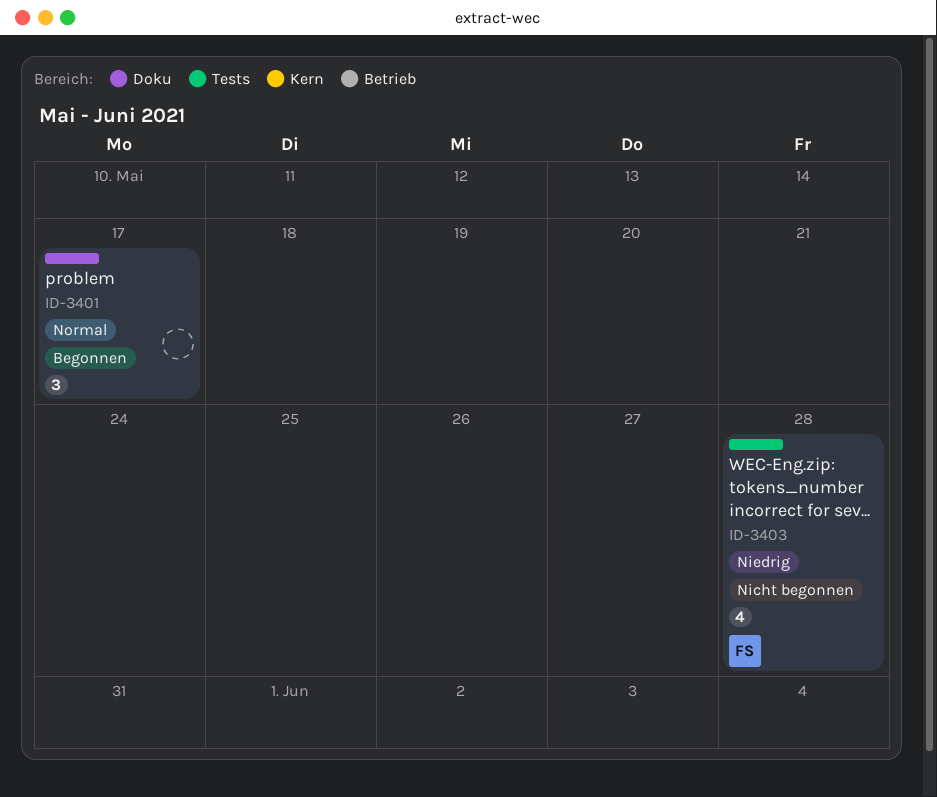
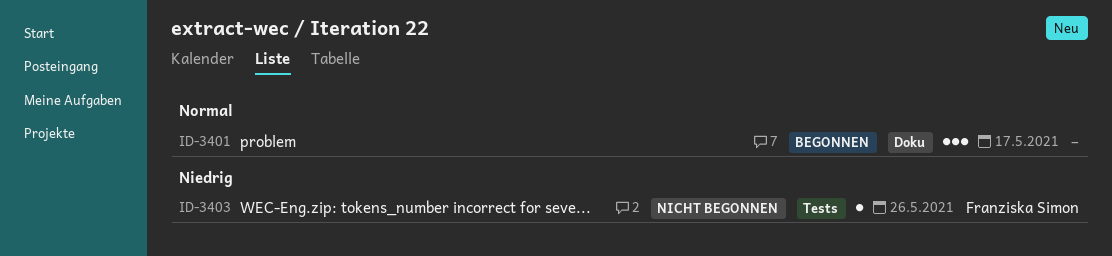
ID-3403, estimate: 4 -> 1
ID-3403, due: May 28 -> May 26

